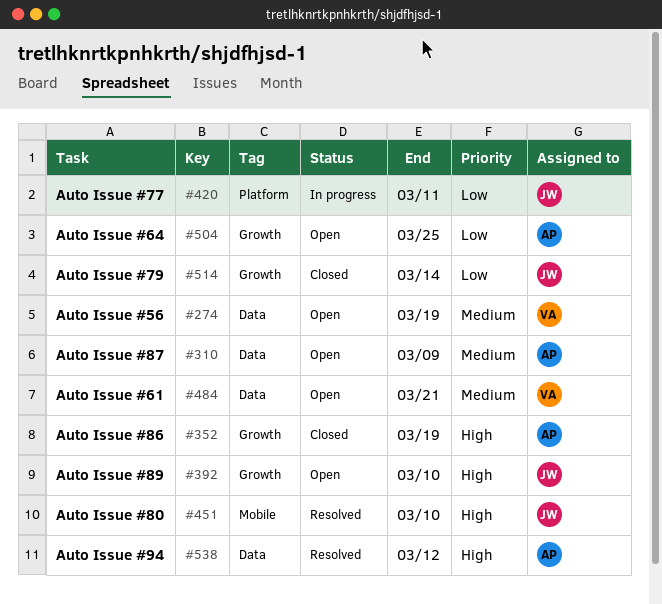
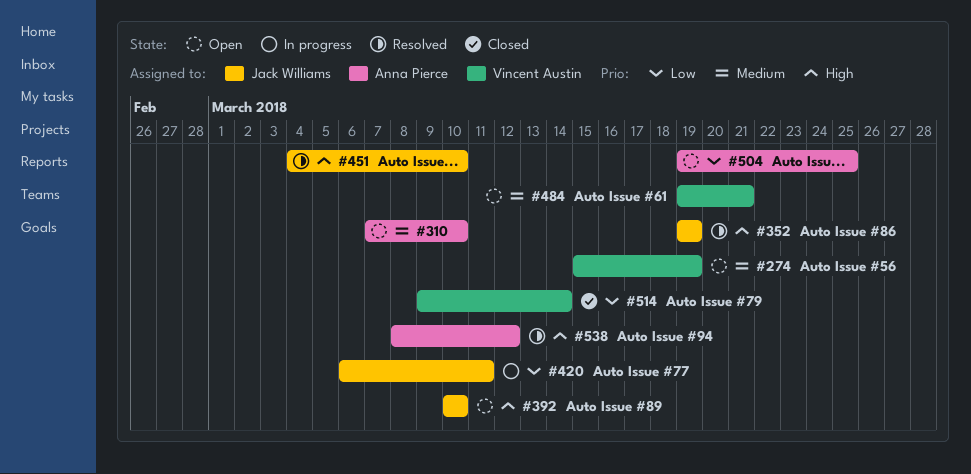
#310, due: Mar 9 -> Mar 10
#352, status: Closed -> Resolved
#352, owner: Anna Pierce -> Jack Williams
#514, owner: Jack Williams -> Vincent Austin

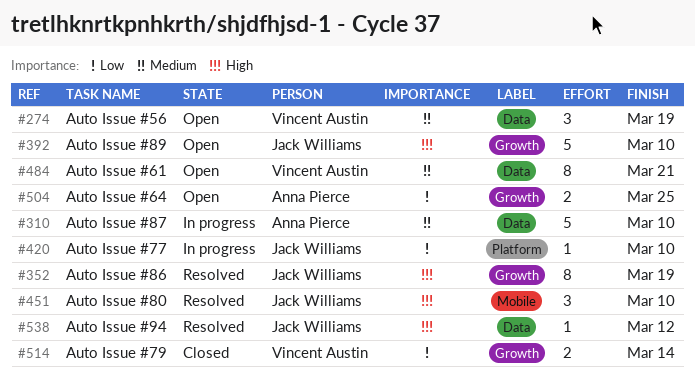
#310, status: Open -> In progress
#420, due: Mar 11 -> Mar 10
#538, owner: Anna Pierce -> Jack Williams

